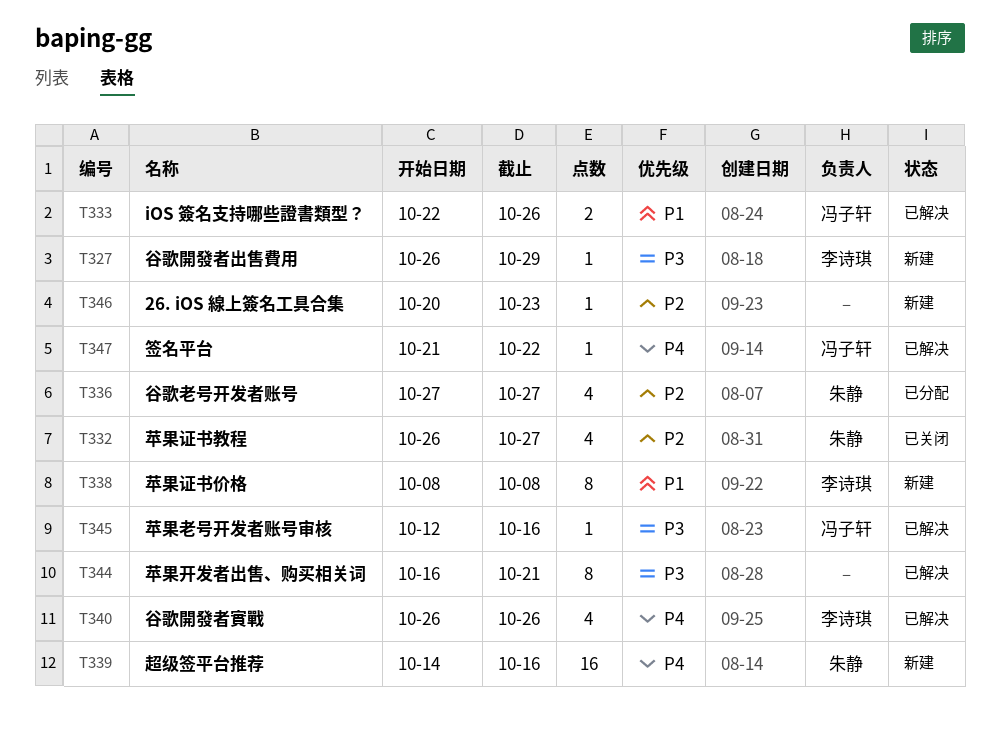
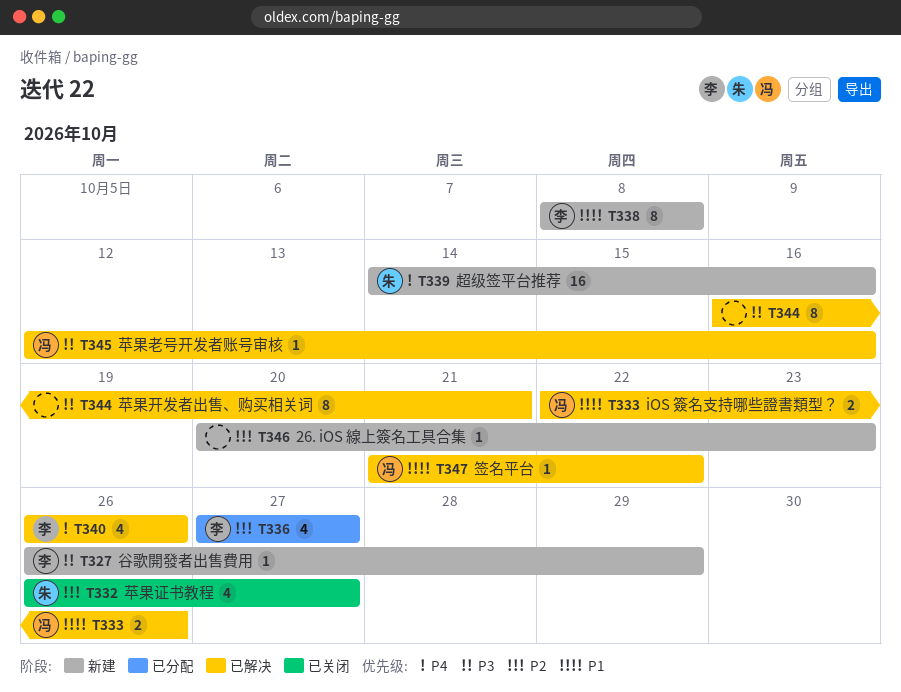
T336, owner: 朱静 -> 李诗琪
T347, priority: P4 -> P1

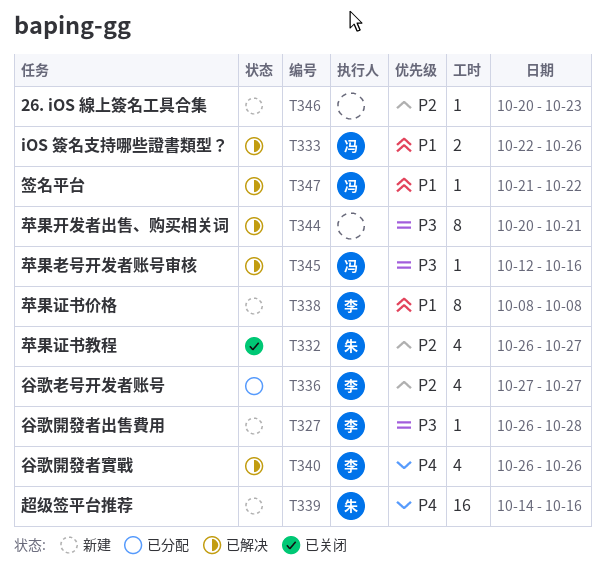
T327, due: Oct 29 -> Oct 28
T344, start: Oct 16 -> Oct 20

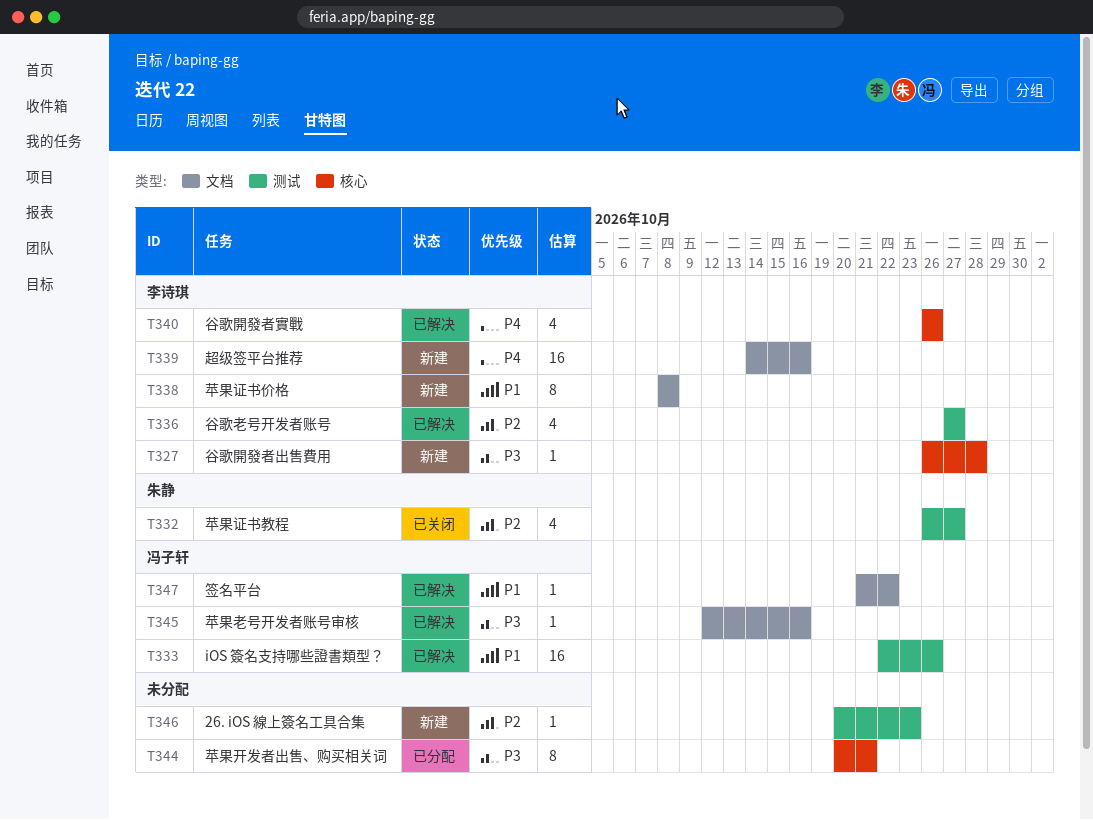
T333, estimate: 2 -> 16
T336, status: 已分配 -> 已解决
T339, owner: 朱静 -> 李诗琪
T344, status: 已解决 -> 已分配

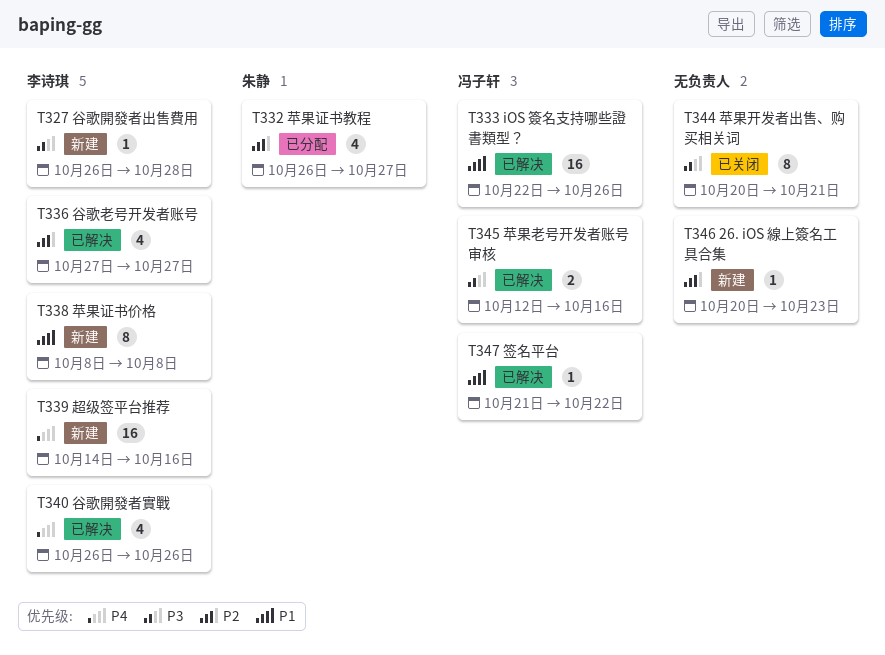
T332, status: 已关闭 -> 已分配
T344, status: 已分配 -> 已关闭
T345, estimate: 1 -> 2

